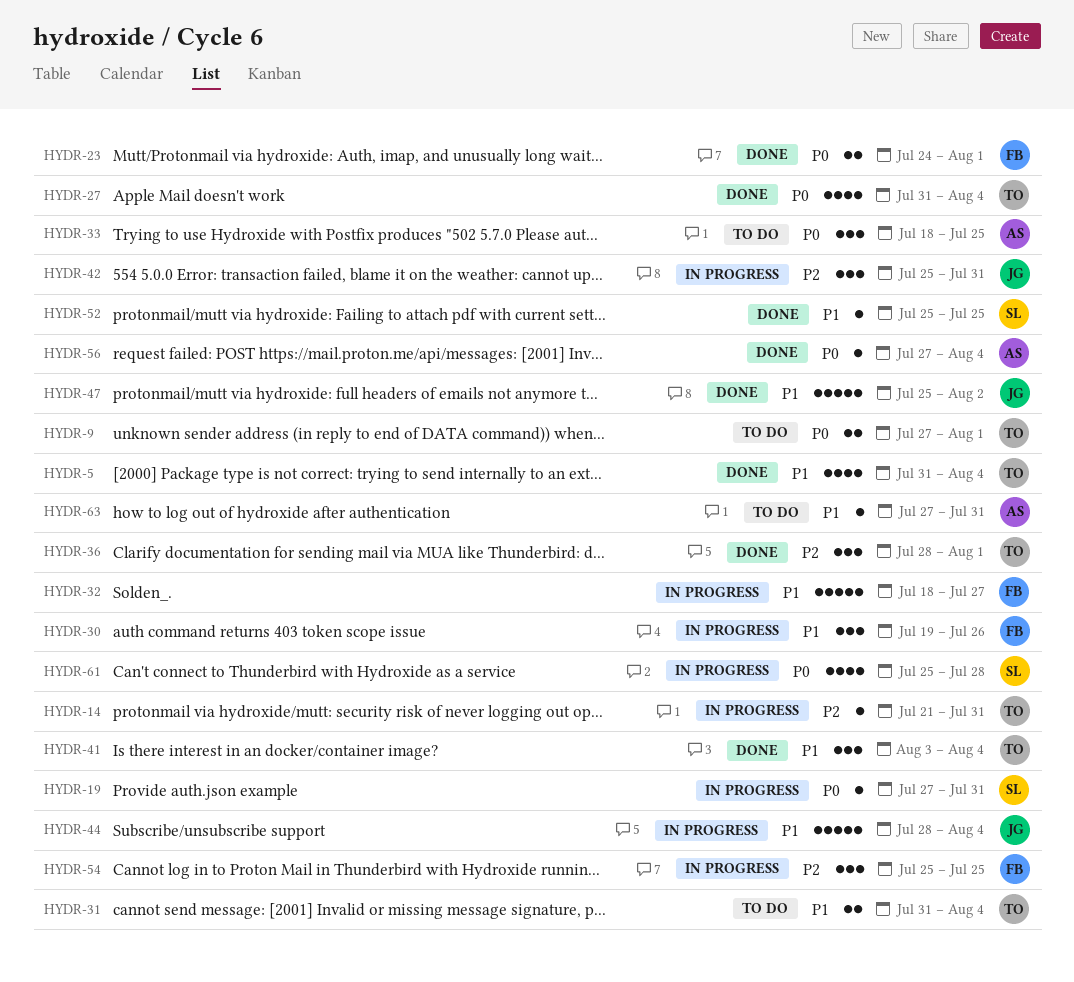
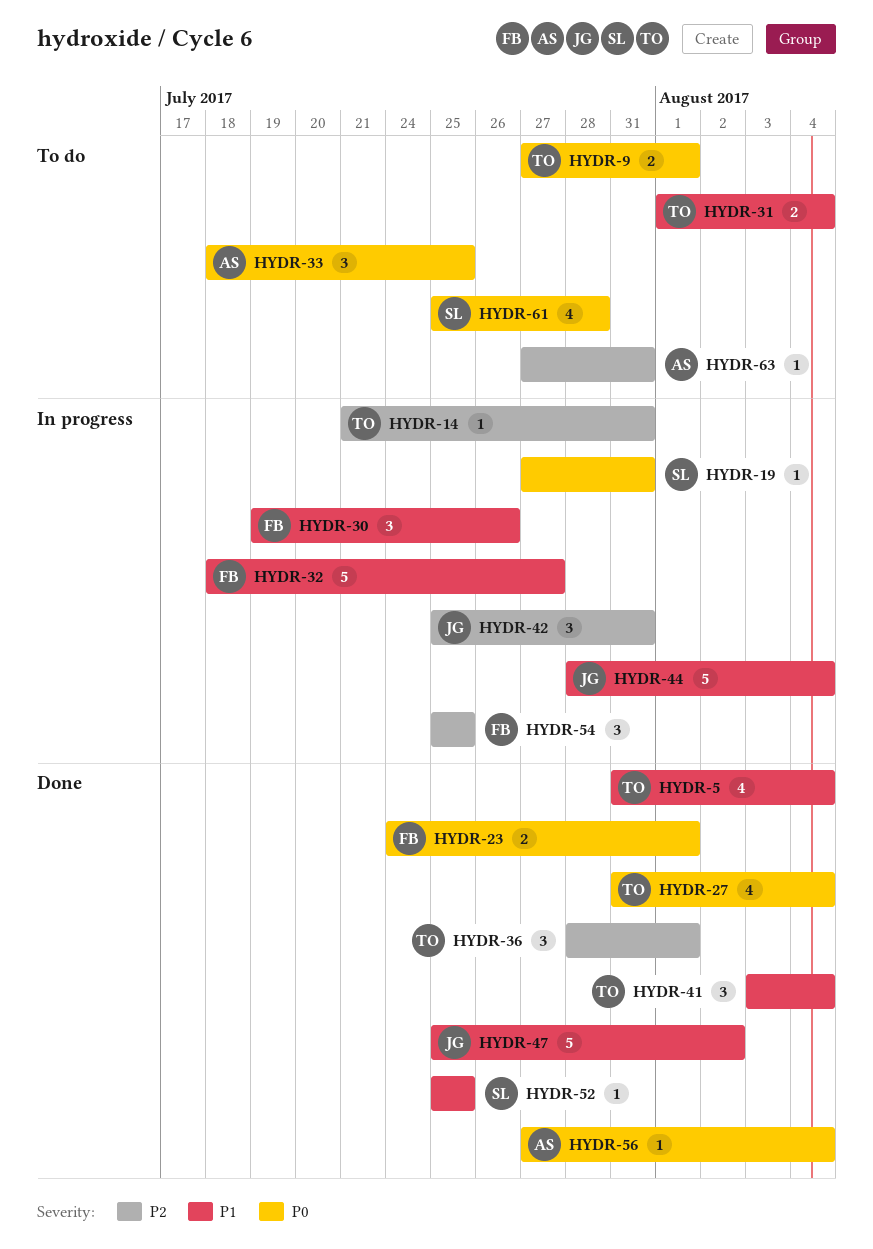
HYDR-31, start: Jul 31 -> Aug 1
HYDR-61, status: In progress -> To do
HYDR-63, priority: P1 -> P2

